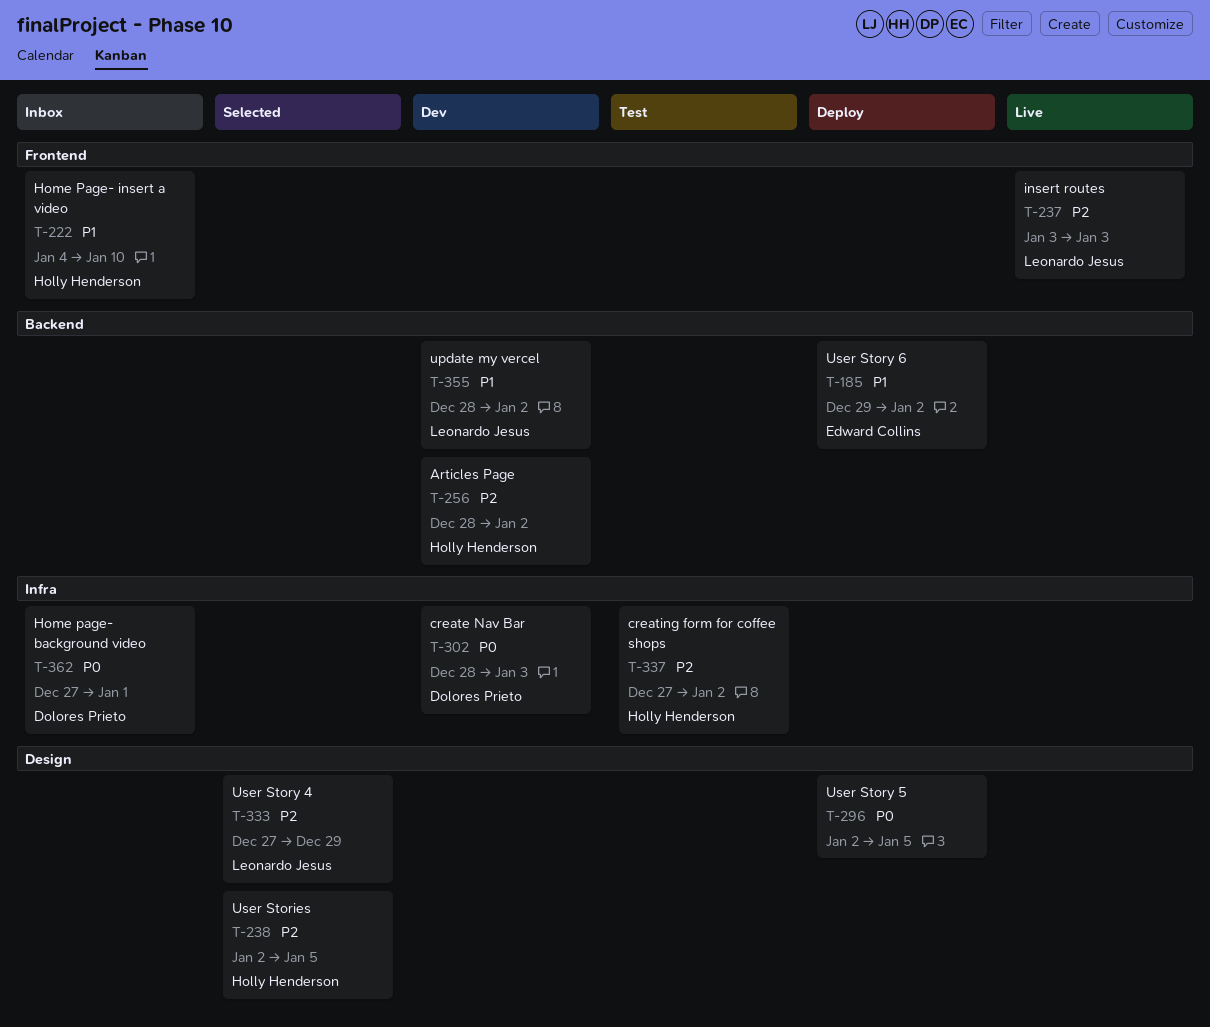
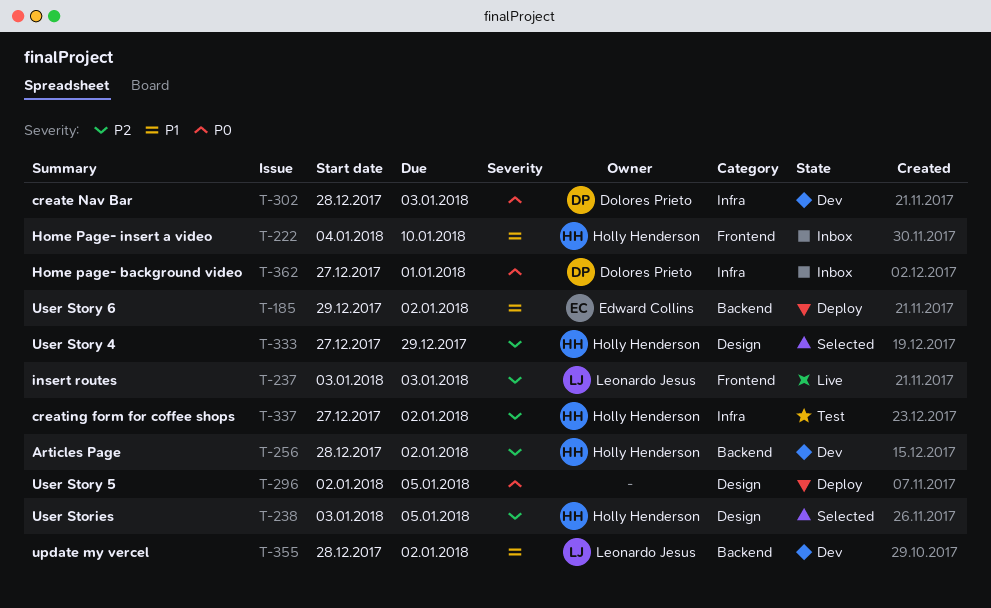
T-238, start: Jan 2 -> Jan 3
T-333, owner: Leonardo Jesus -> Holly Henderson

